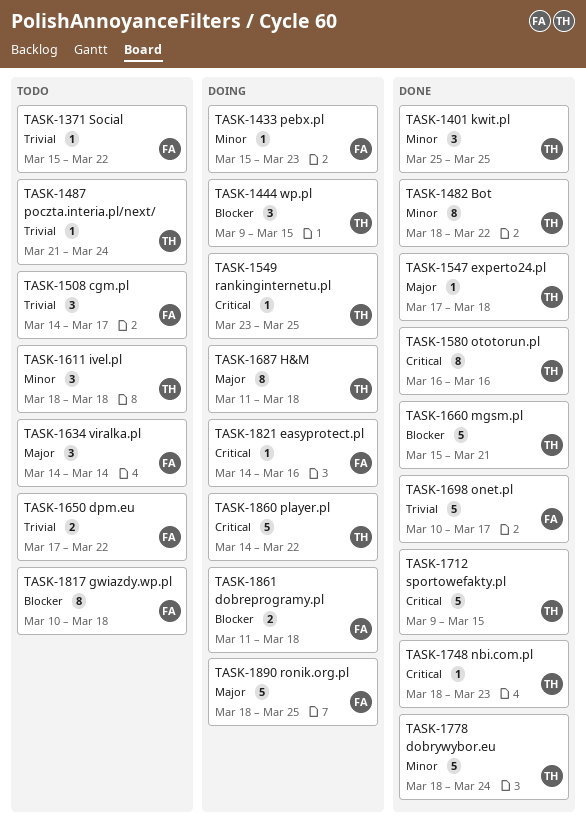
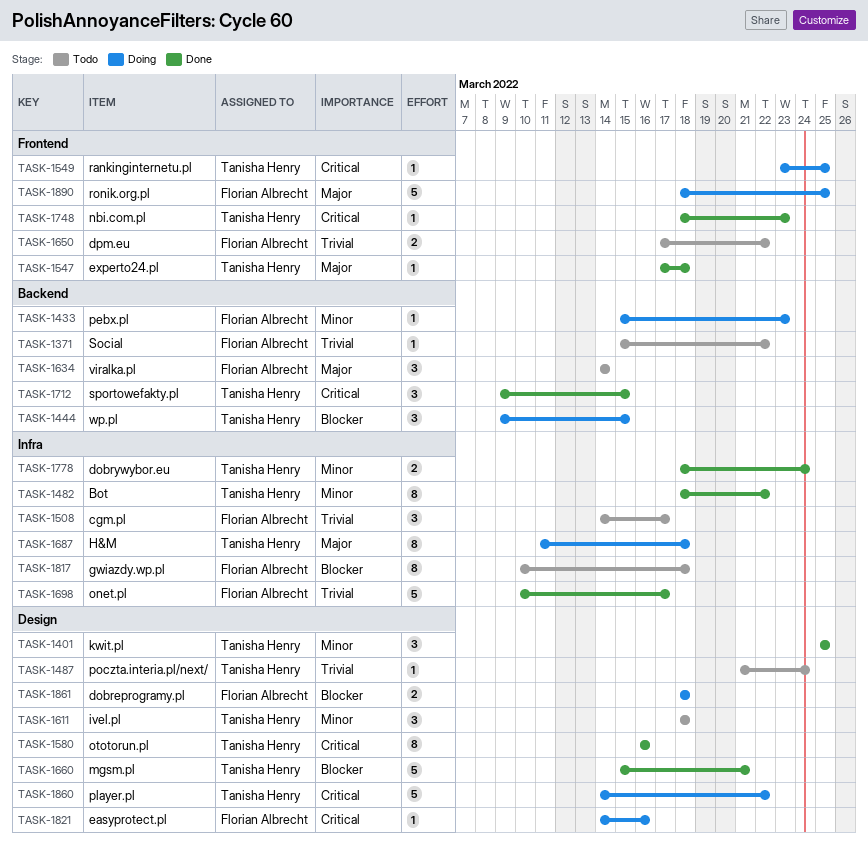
TASK-1712, estimate: 5 -> 3
TASK-1778, estimate: 5 -> 2
TASK-1861, start: Mar 11 -> Mar 18

